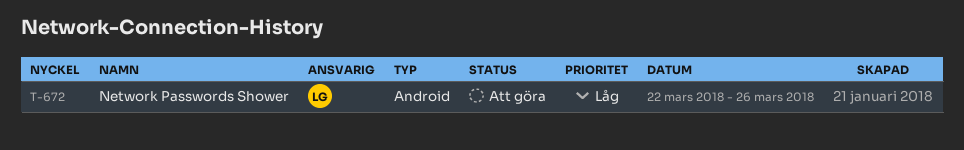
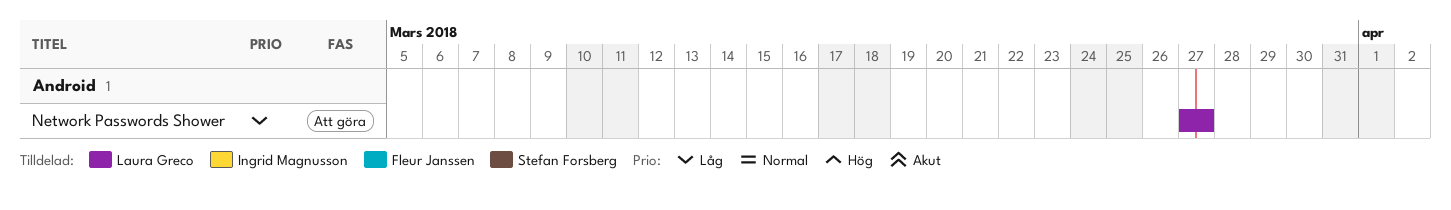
Network Passwords Shower, start: Mar 22 -> Mar 27
Network Passwords Shower, due: Mar 26 -> Mar 27

